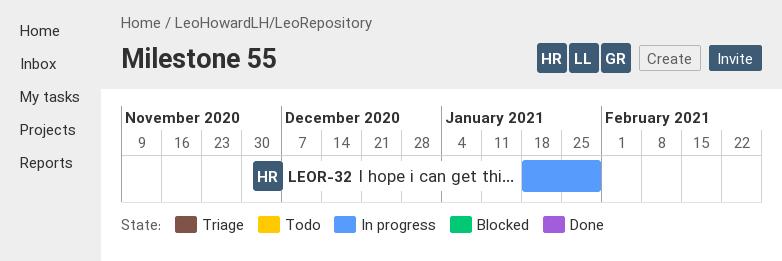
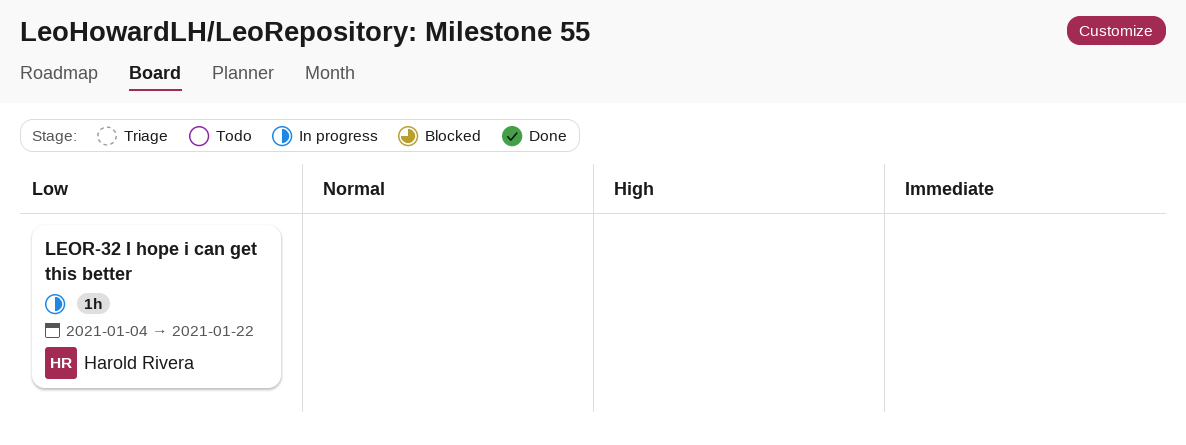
LEOR-32, start: Jan 18 -> Jan 4
LEOR-32, due: Jan 29 -> Jan 22

